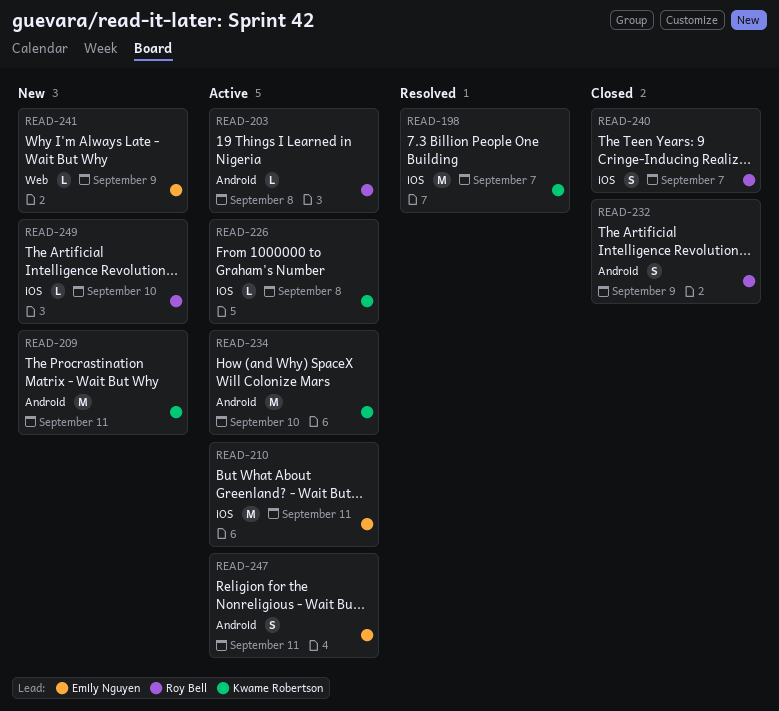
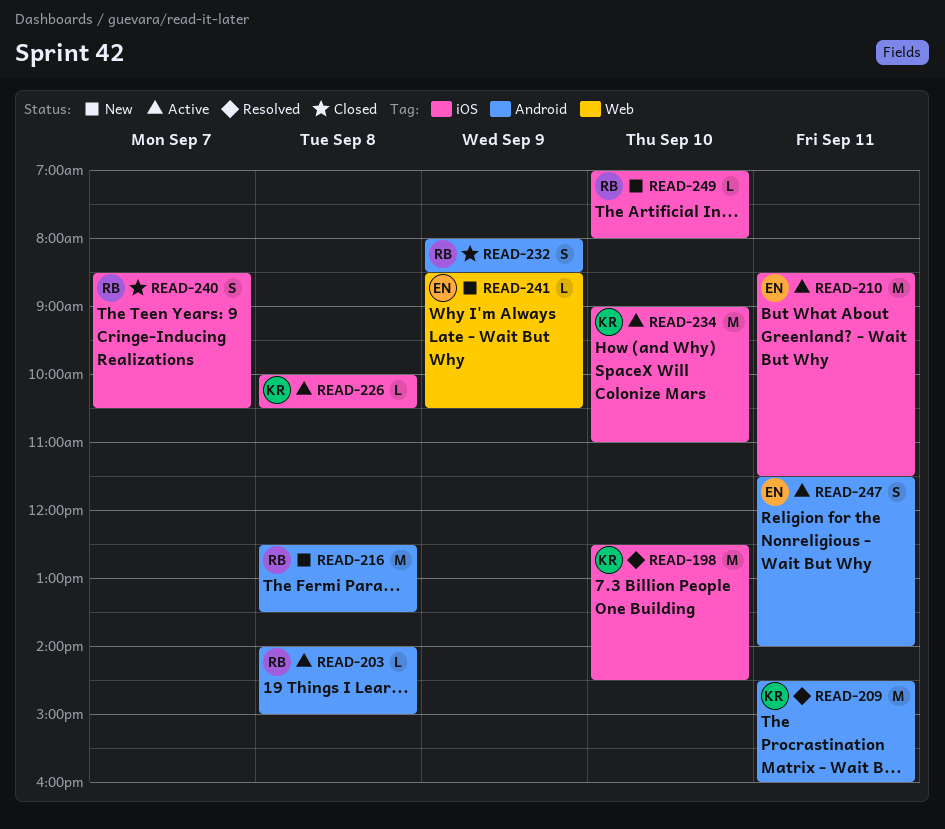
READ-198, day: Sep 7 -> Sep 10
READ-209, status: New -> Resolved
READ-216: none -> present
READ-234, label: Android -> iOS

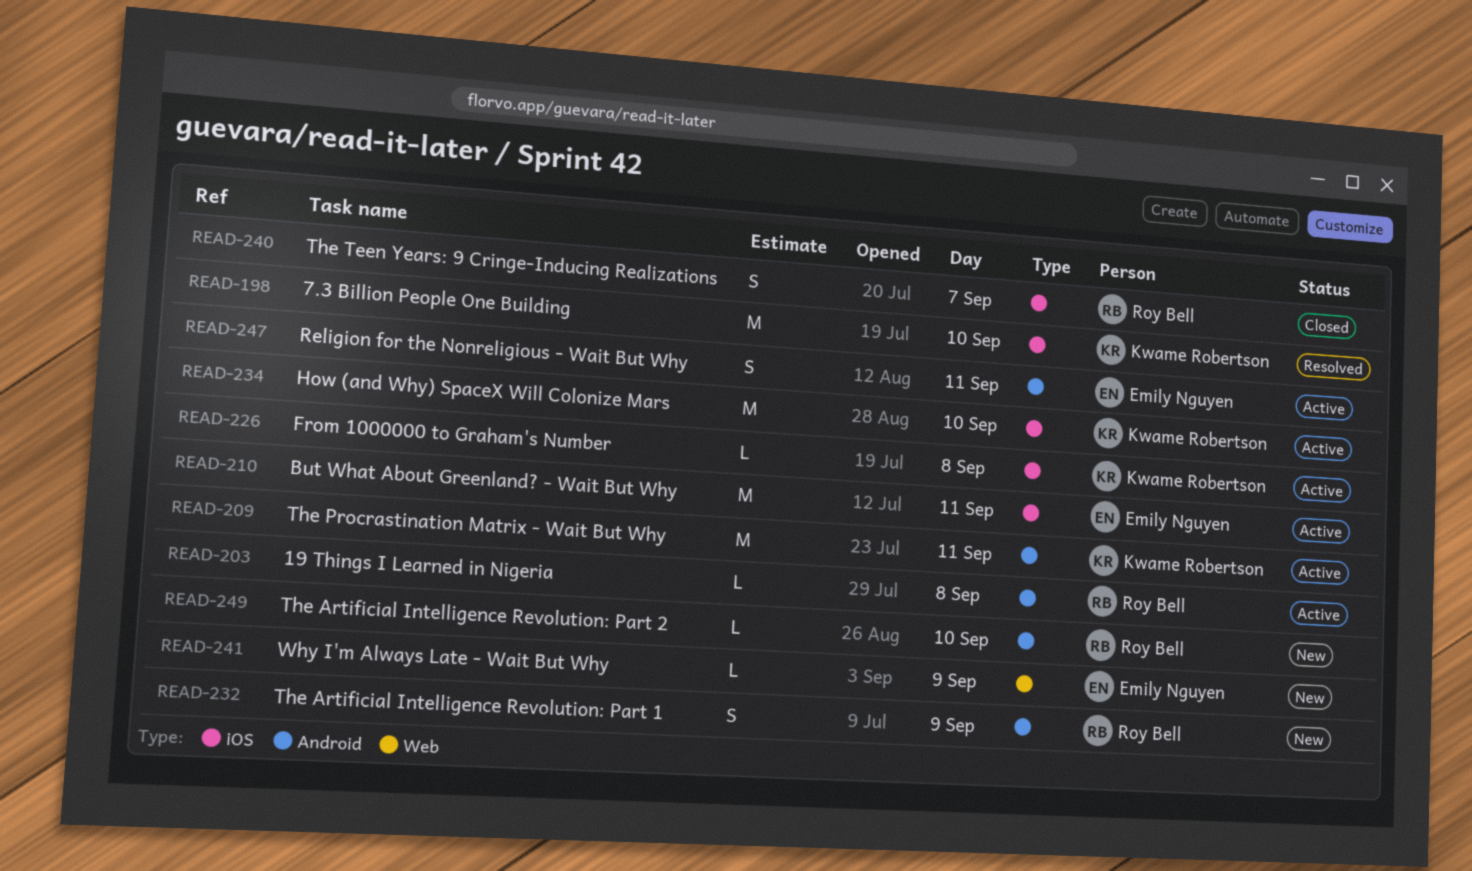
READ-209, status: Resolved -> Active
READ-216: present -> none
READ-232, status: Closed -> New
READ-249, label: iOS -> Android

